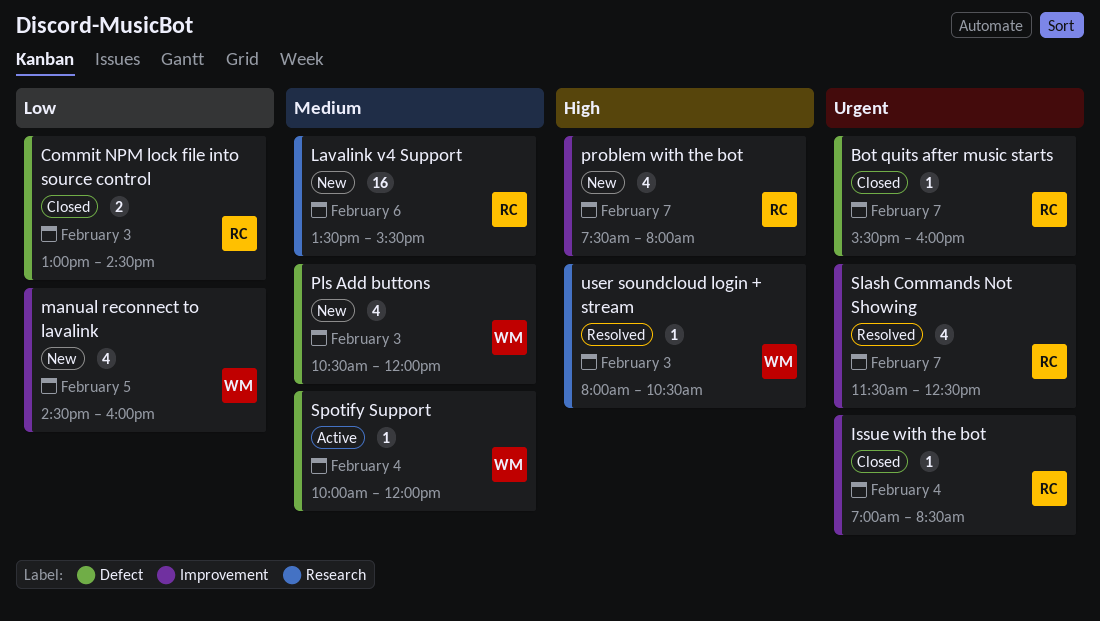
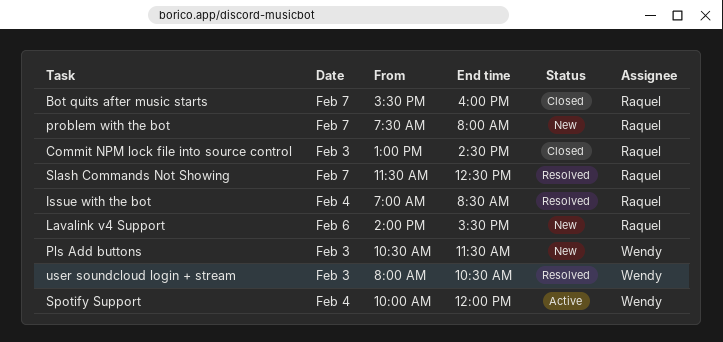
Issue with the bot, status: Closed -> Resolved
Lavalink v4 Support, begins: 13:30 -> 14:00
manual reconnect to lavalink: present -> none
Pls Add buttons, ends: 12:00 -> 11:30

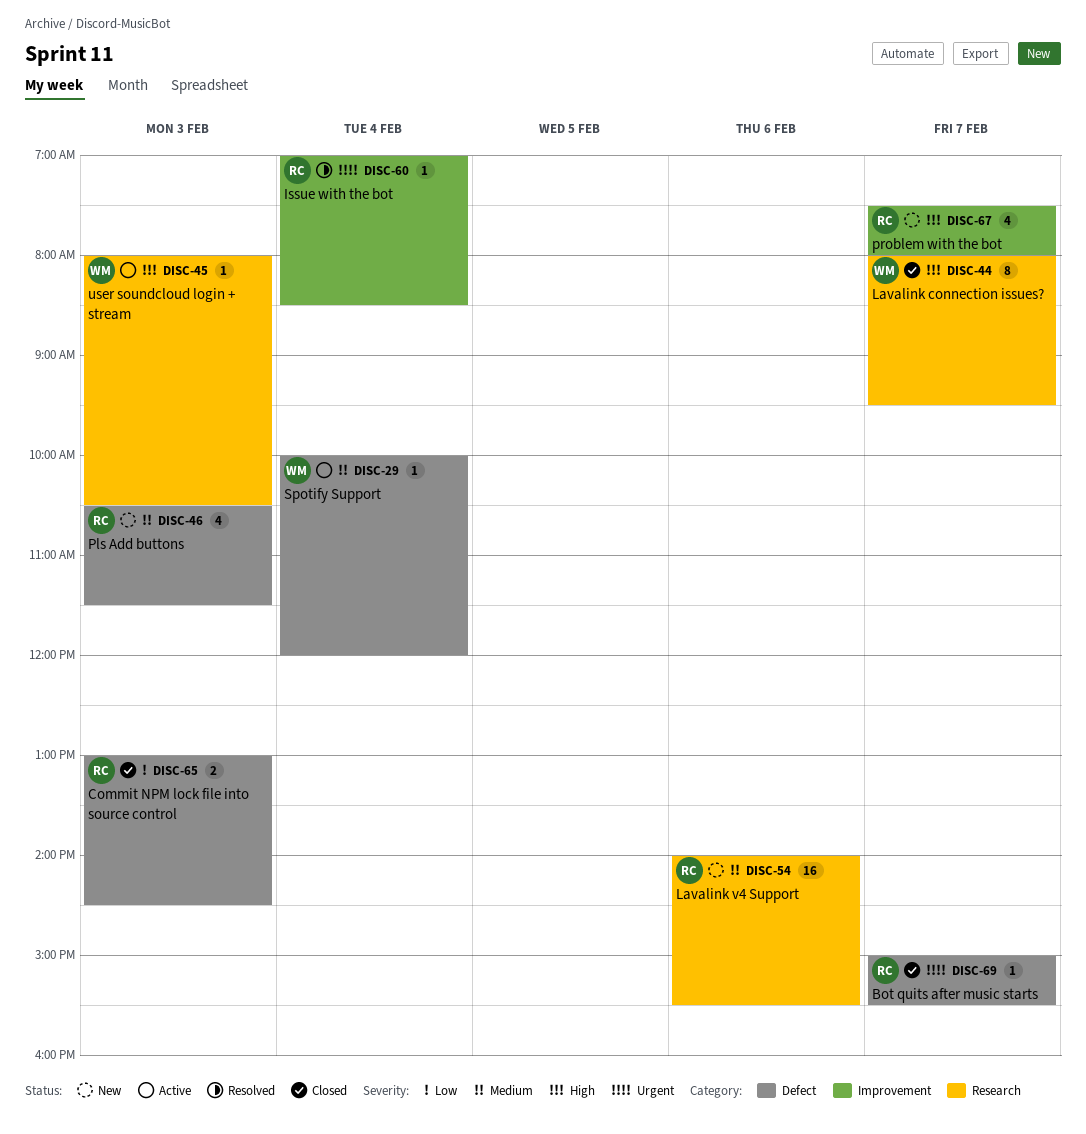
Bot quits after music starts, begins: 15:30 -> 15:00
Bot quits after music starts, ends: 16:00 -> 15:30
Lavalink connection issues?: none -> present
Pls Add buttons, owner: Wendy -> Raquel
Slash Commands Not Showing: present -> none
user soundcloud login + stream, status: Resolved -> Active

